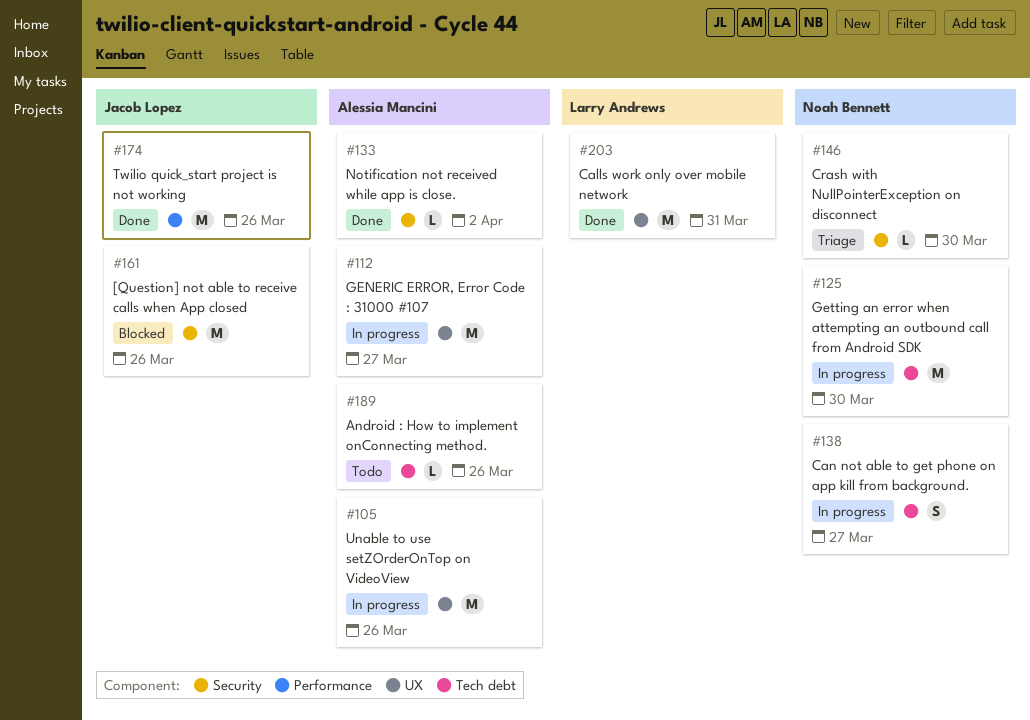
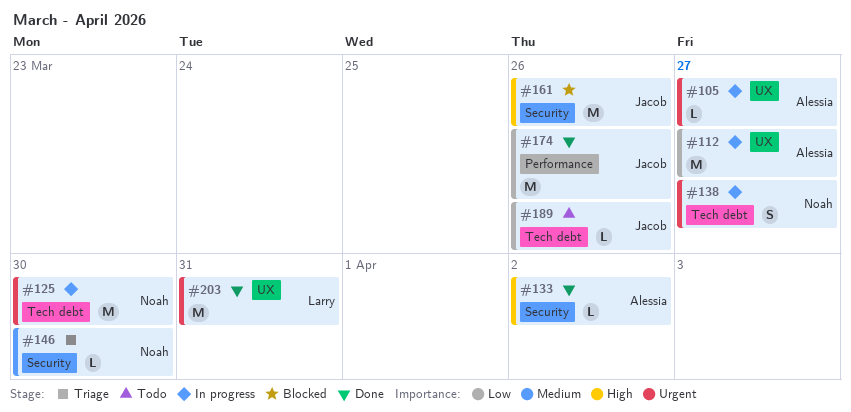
#105, estimate: M -> L
#105, due: Mar 26 -> Mar 27
#189, owner: Alessia Mancini -> Jacob Lopez

